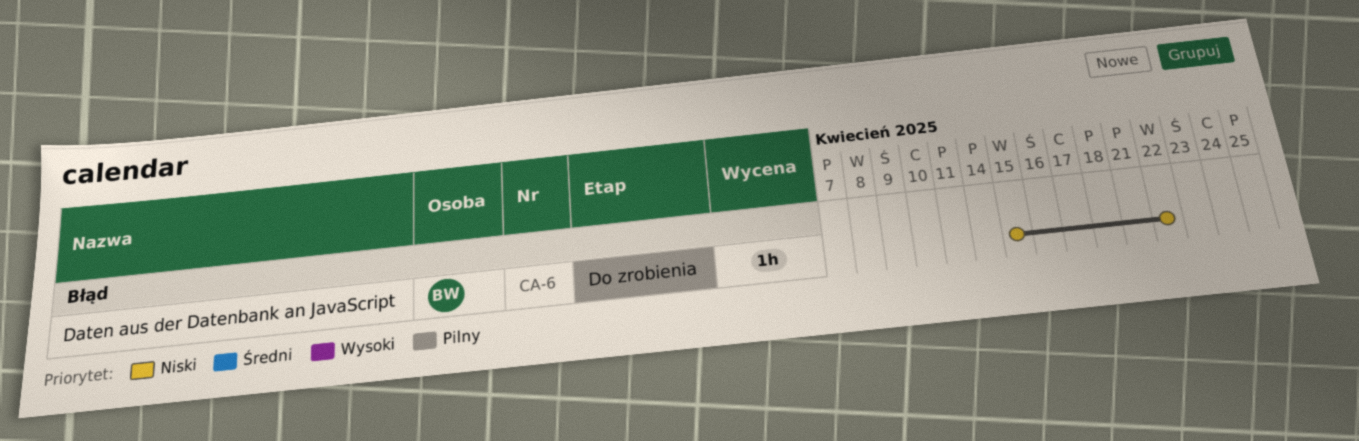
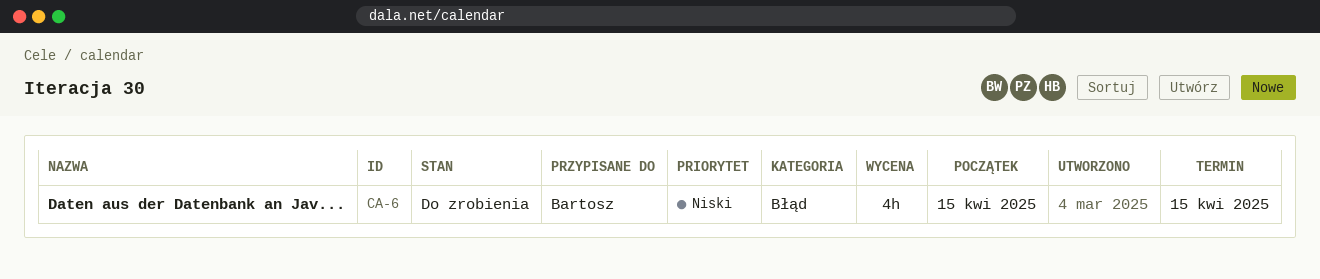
CA-6, estimate: 1h -> 4h
CA-6, due: Apr 22 -> Apr 15

